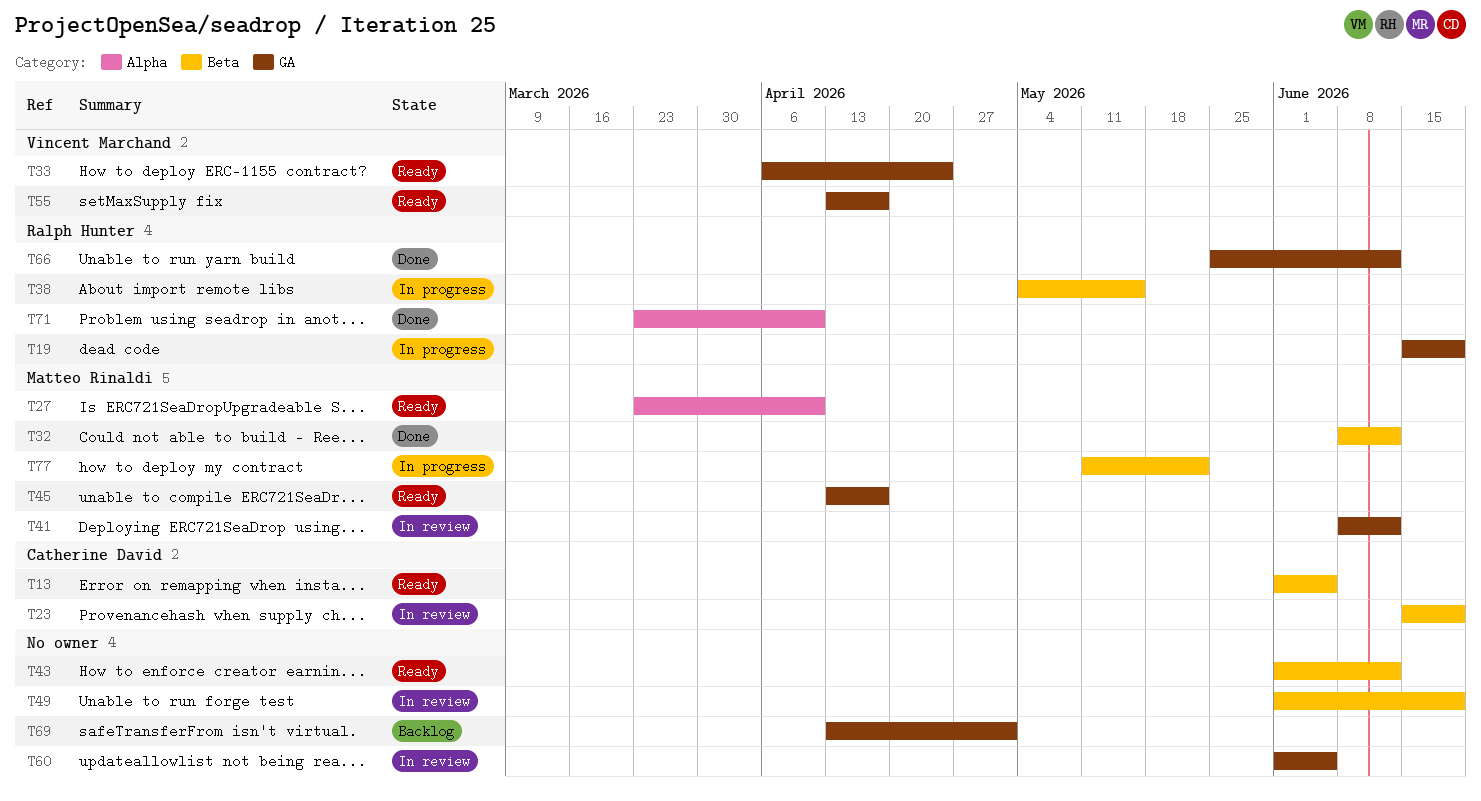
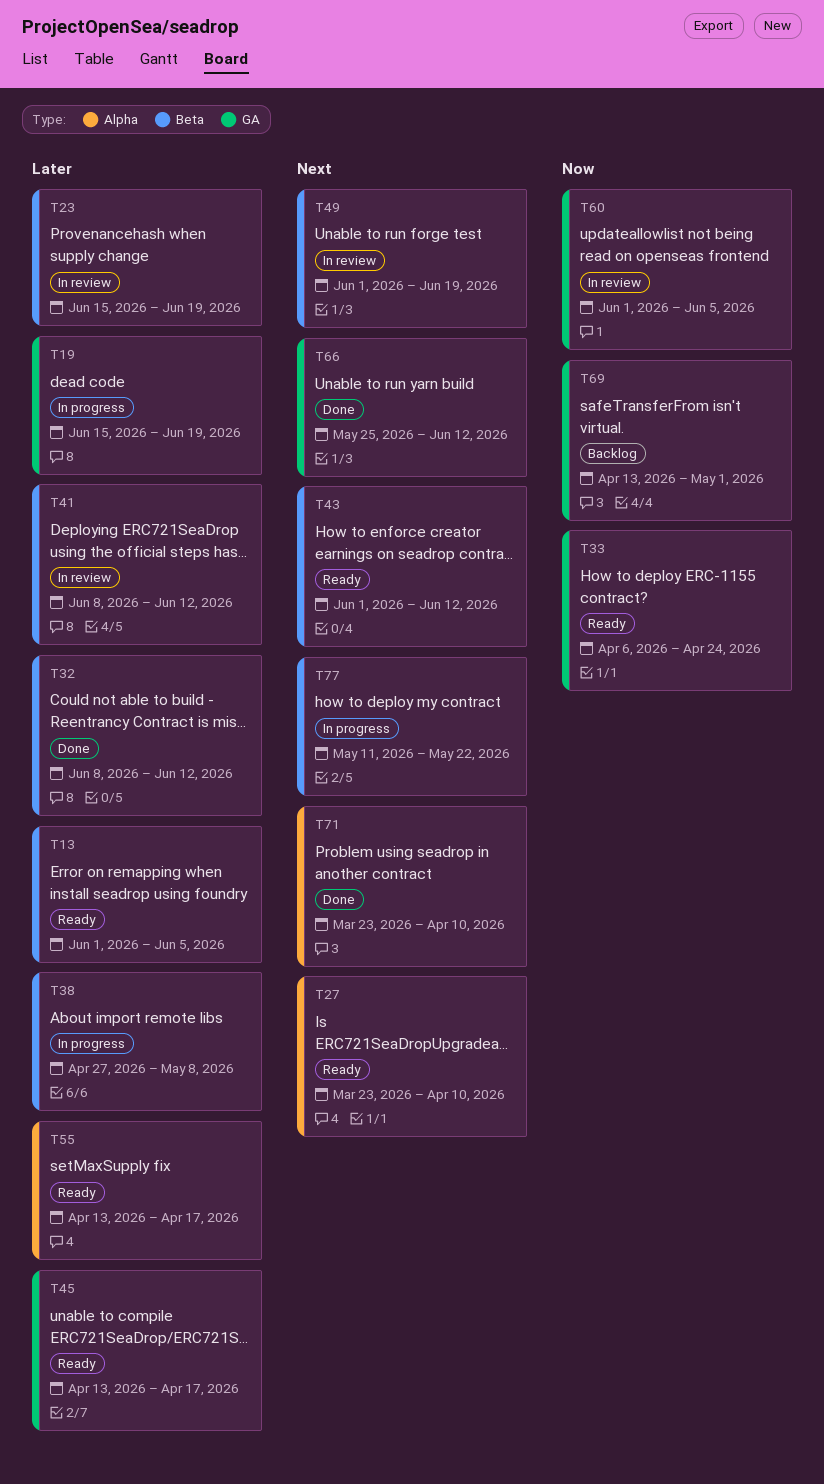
T38, start: May 4 -> Apr 27
T38, due: May 15 -> May 8
T41, label: GA -> Beta
T55, label: GA -> Alpha

